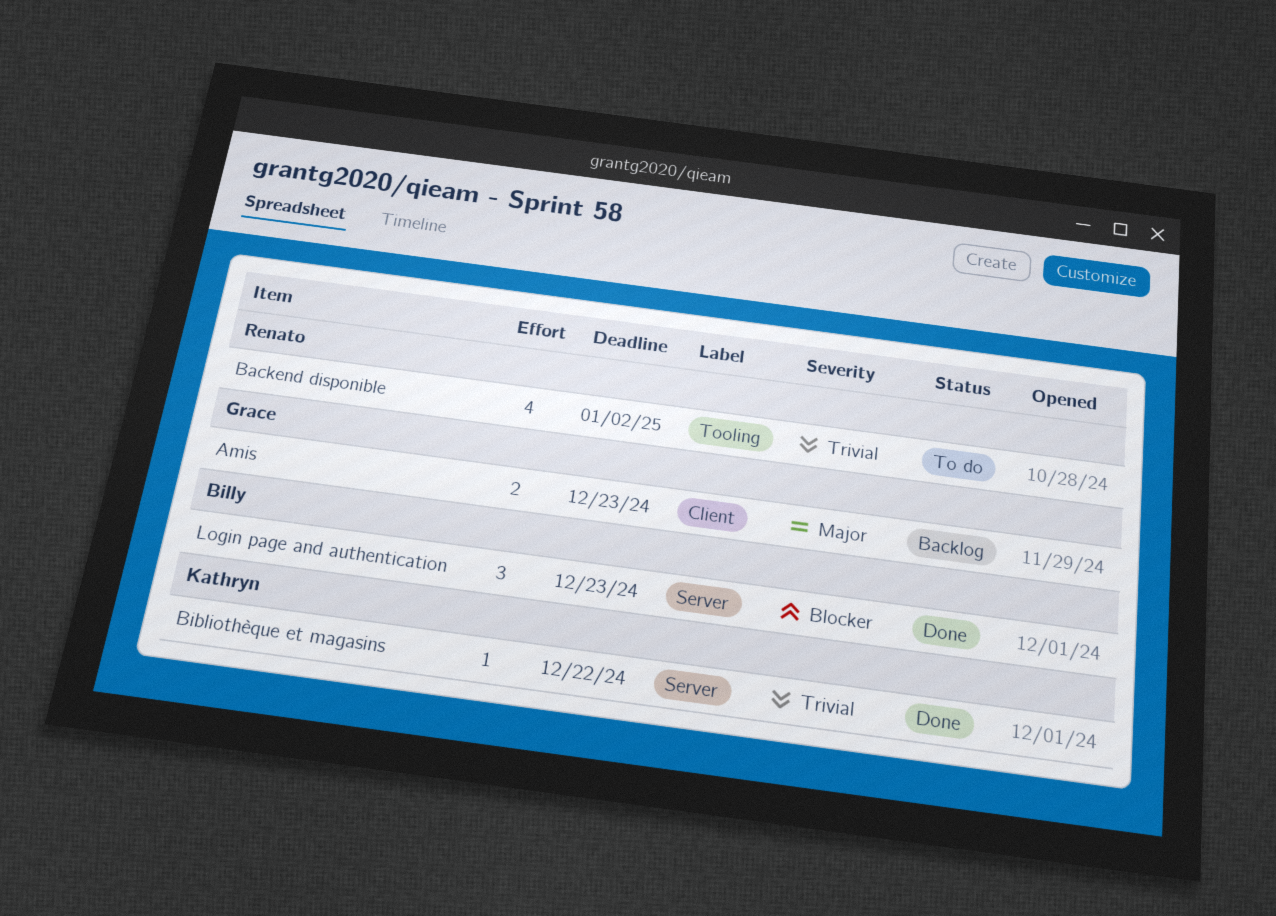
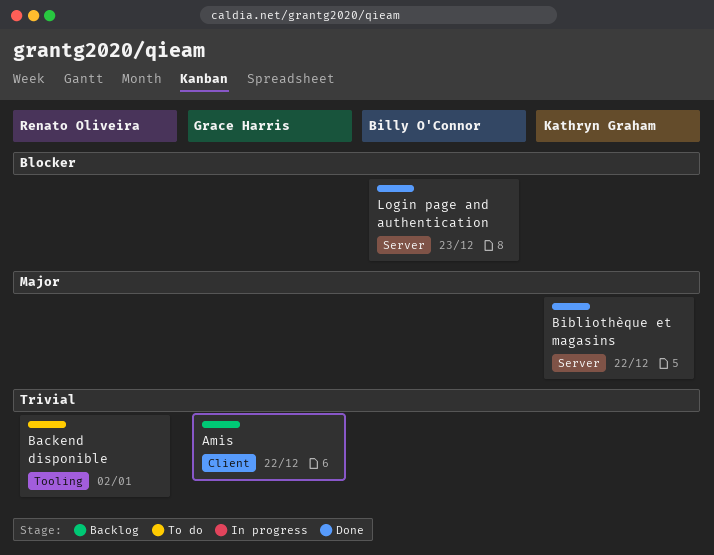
Amis, priority: Major -> Trivial
Amis, due: Dec 23 -> Dec 22
Bibliothèque et magasins, priority: Trivial -> Major

